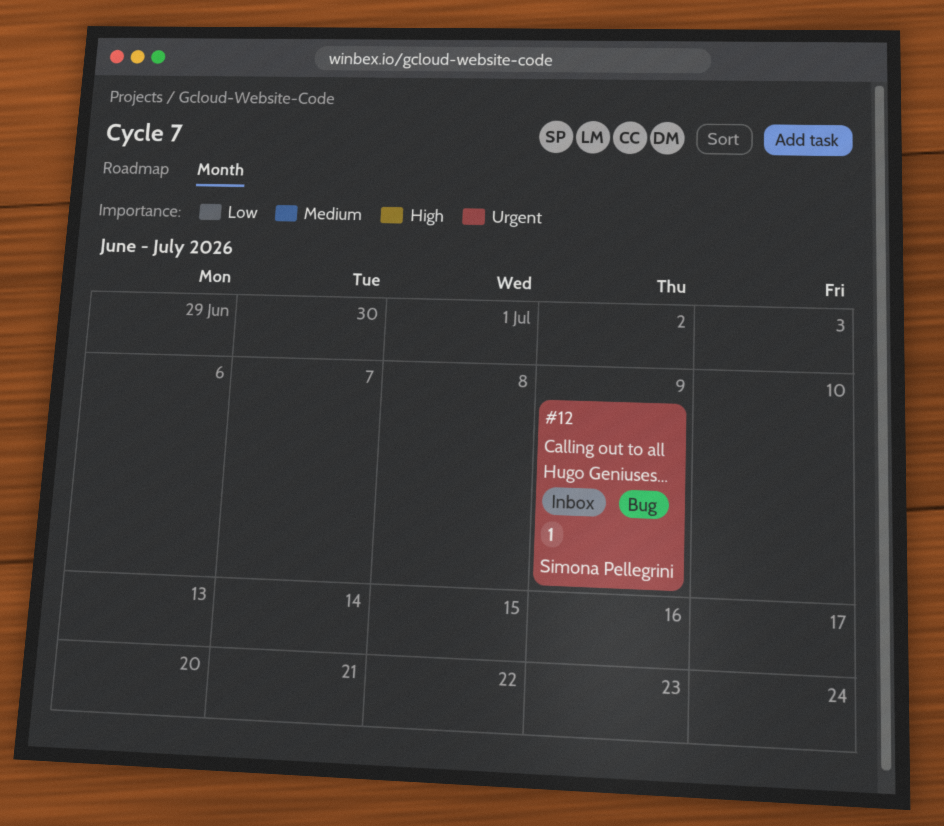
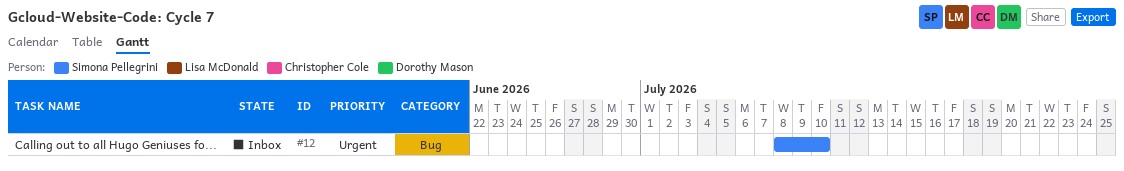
#12, due: Jul 9 -> Jul 10

